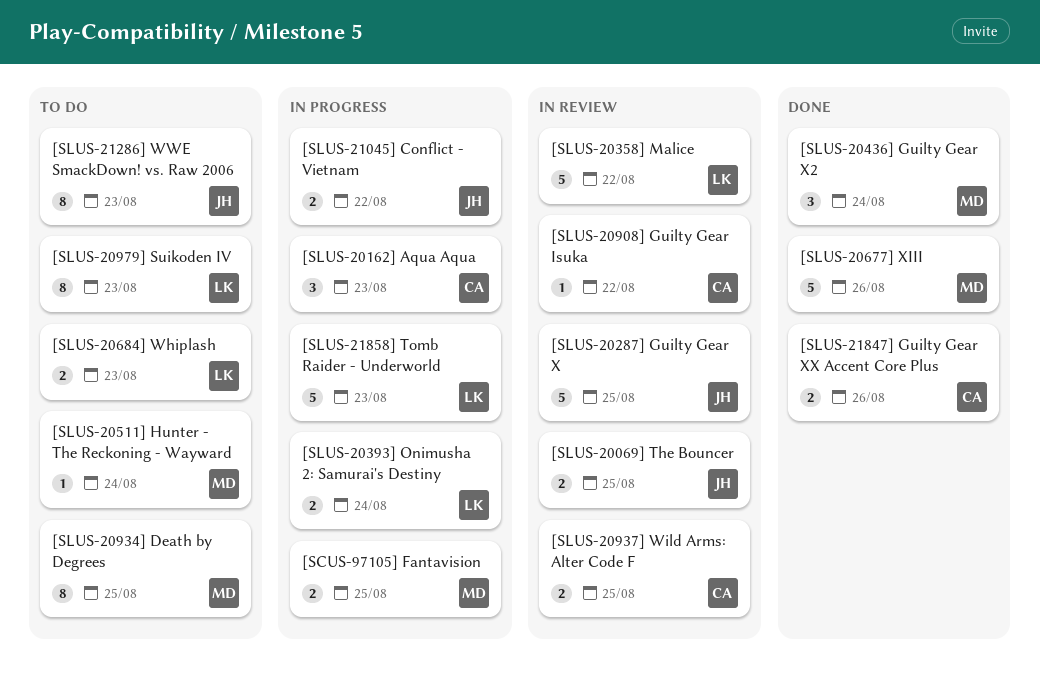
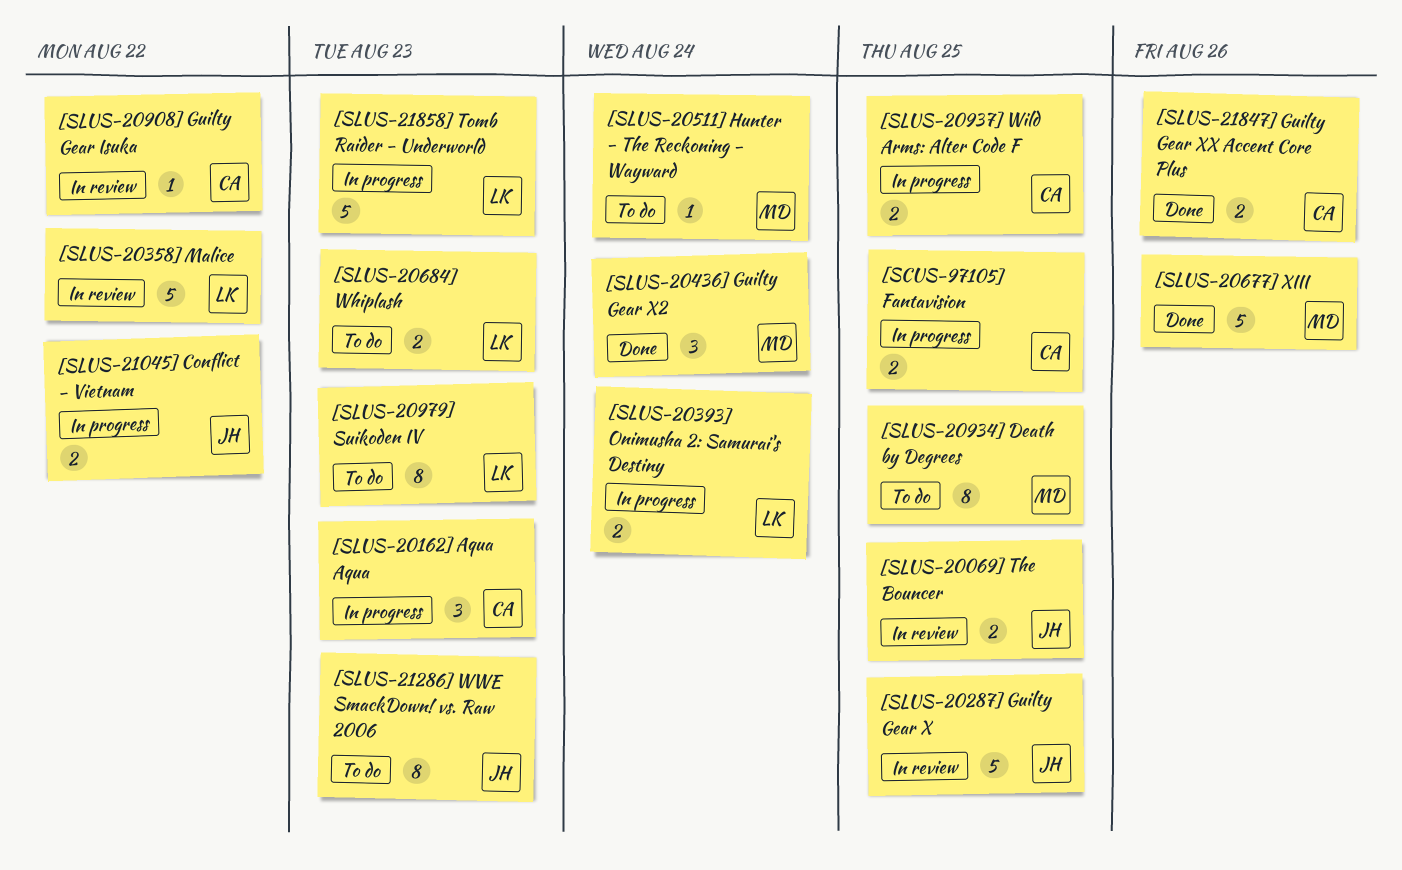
[SCUS-97105] Fantavision, owner: MD -> CA
[SLUS-20937] Wild Arms: Alter Code F, status: In review -> In progress

